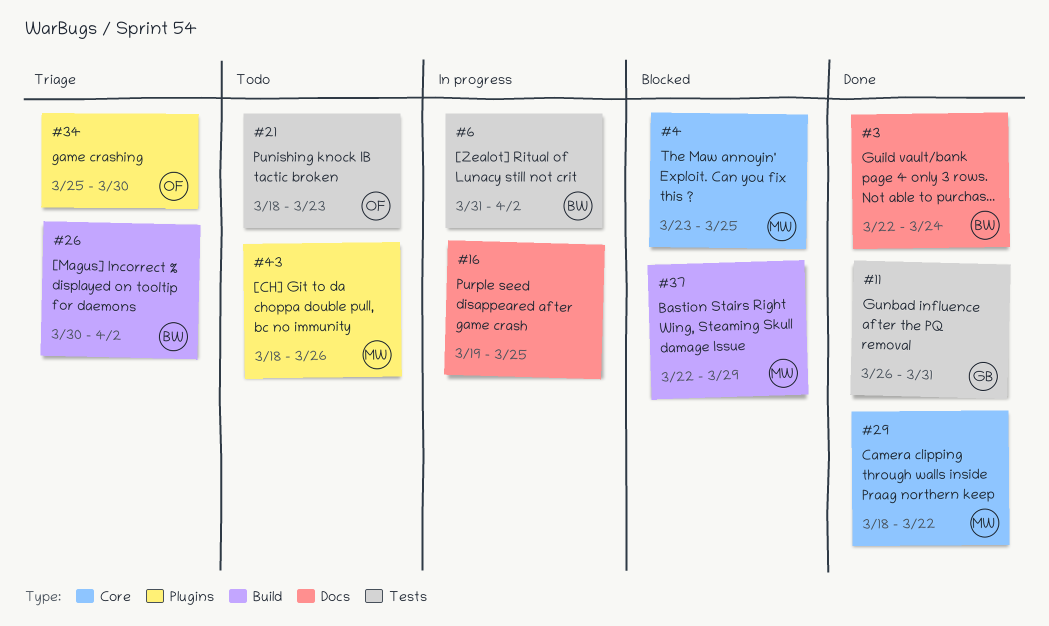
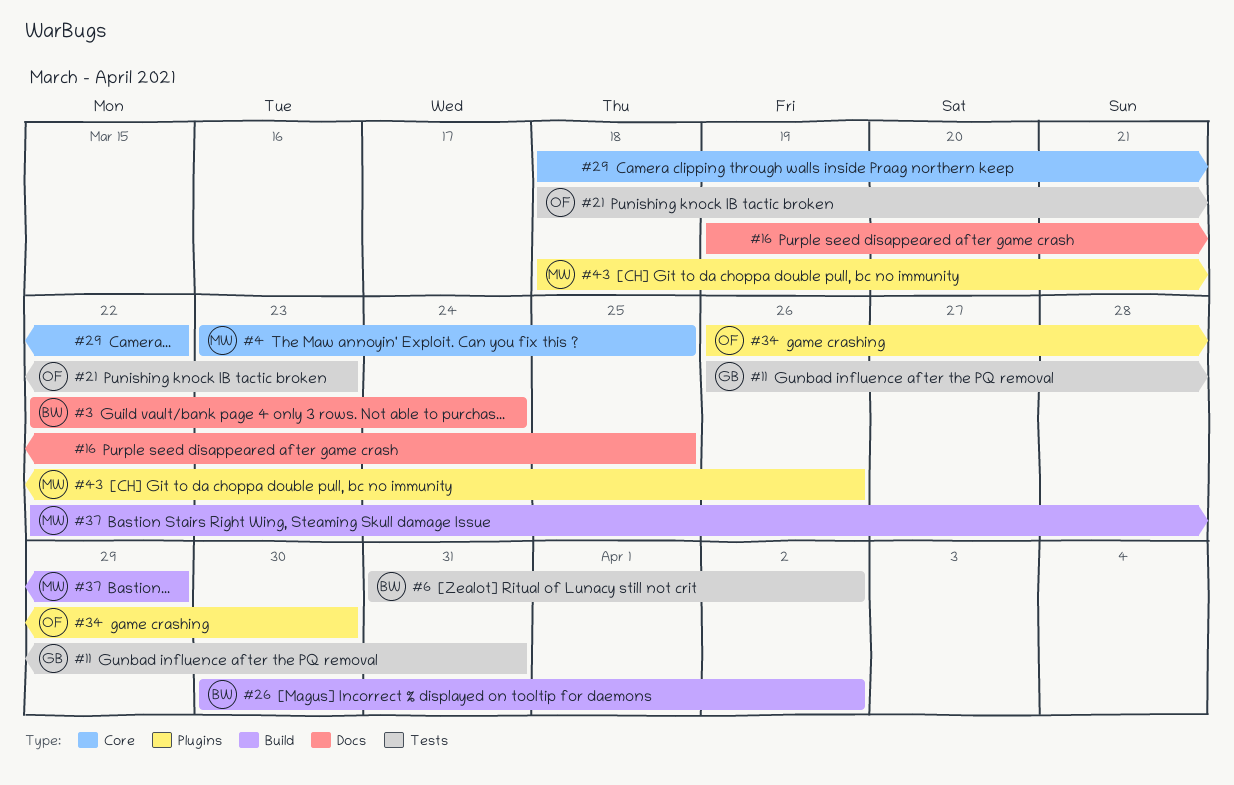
#29, owner: MW -> none
#34, start: Mar 25 -> Mar 26

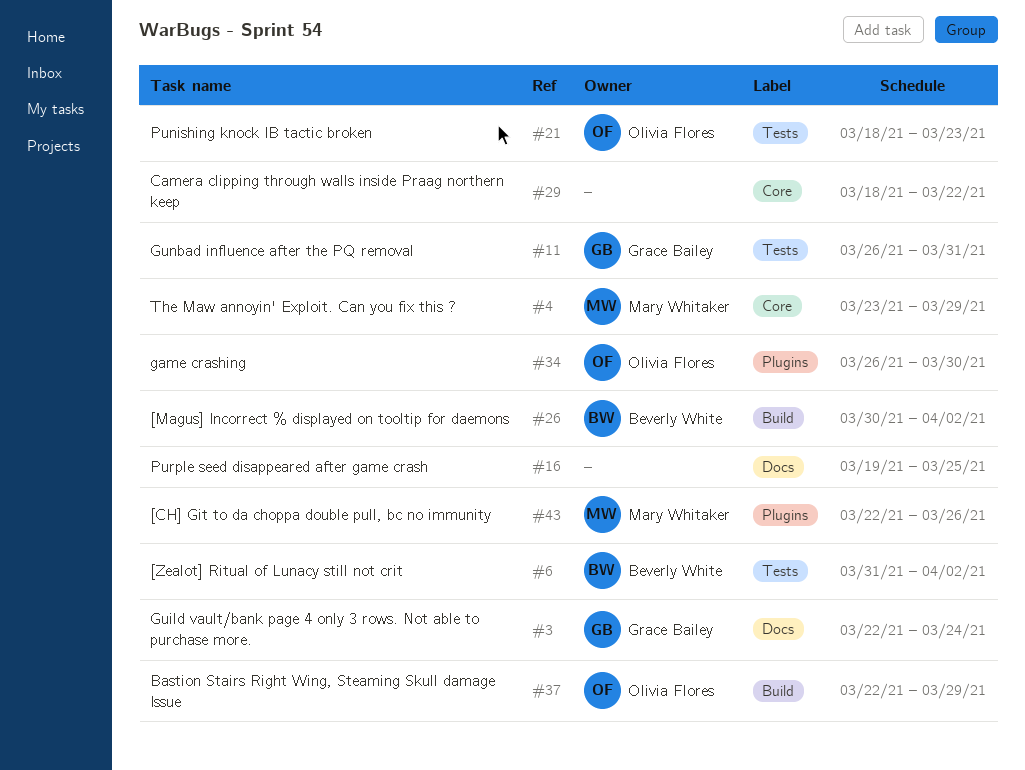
#3, owner: Beverly White -> Grace Bailey
#4, due: Mar 25 -> Mar 29
#37, owner: Mary Whitaker -> Olivia Flores
#43, start: Mar 18 -> Mar 22

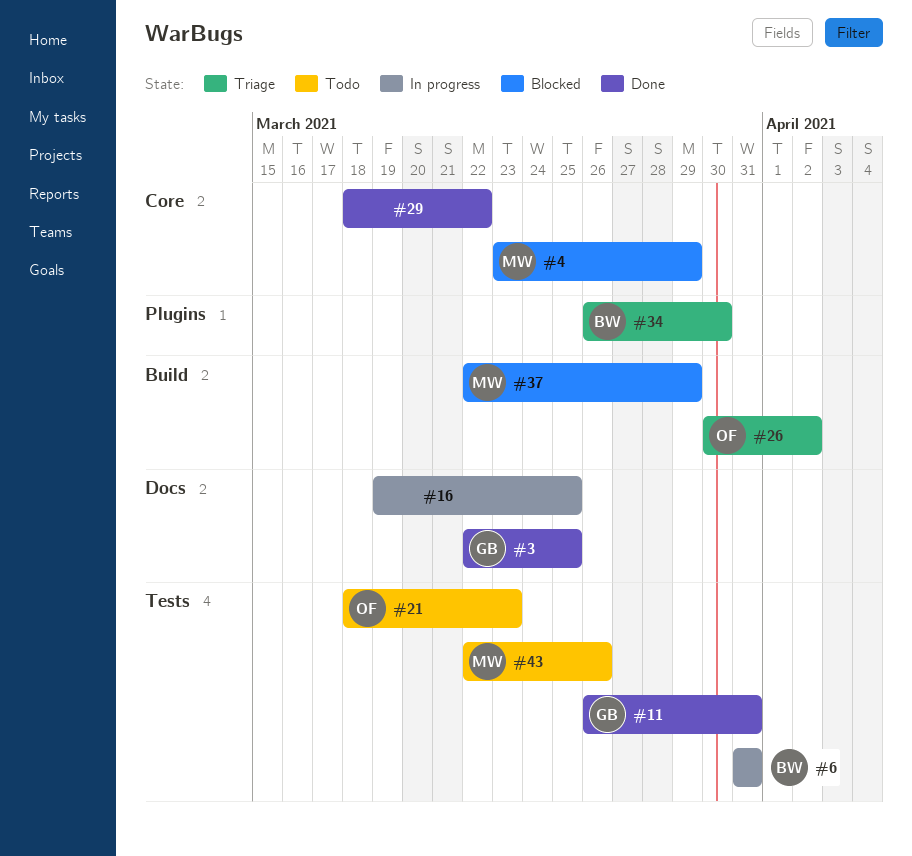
#3, due: Mar 24 -> Mar 25
#6, due: Apr 2 -> Mar 31
#26, owner: Beverly White -> Olivia Flores
#34, owner: Olivia Flores -> Beverly White
#37, owner: Olivia Flores -> Mary Whitaker
#43, label: Plugins -> Tests

